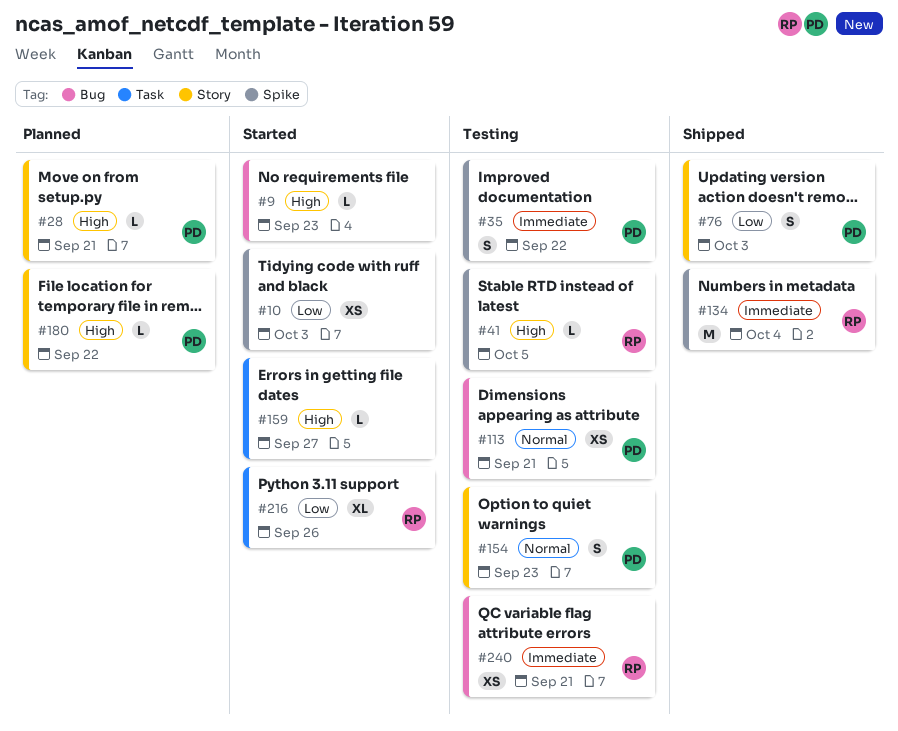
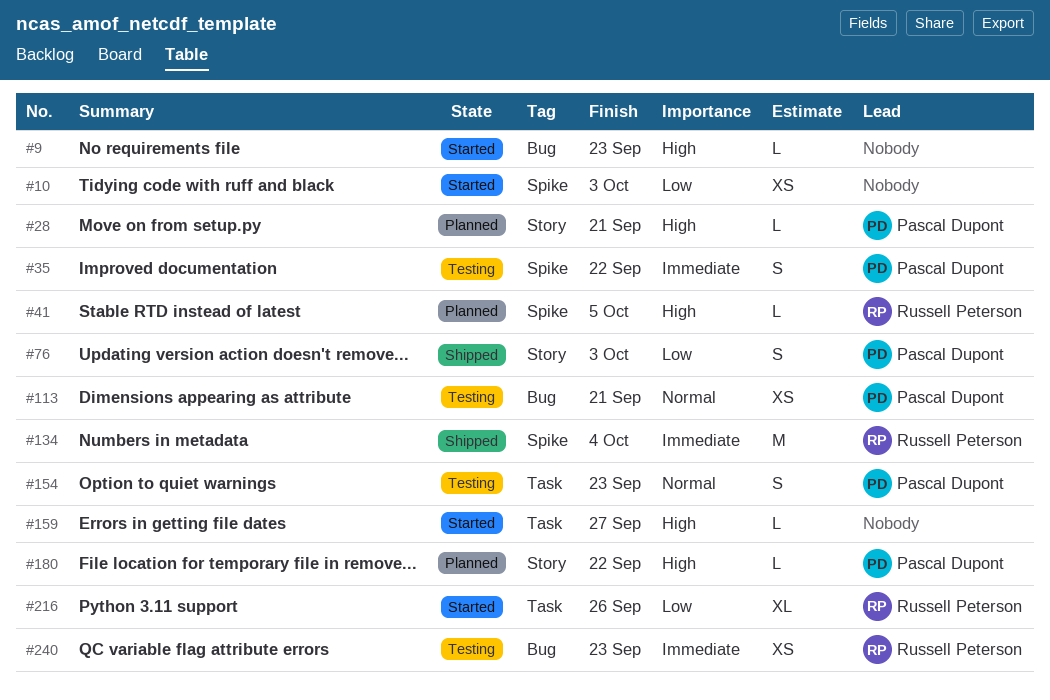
#41, status: Testing -> Planned
#154, label: Story -> Task
#240, due: Sep 21 -> Sep 23

